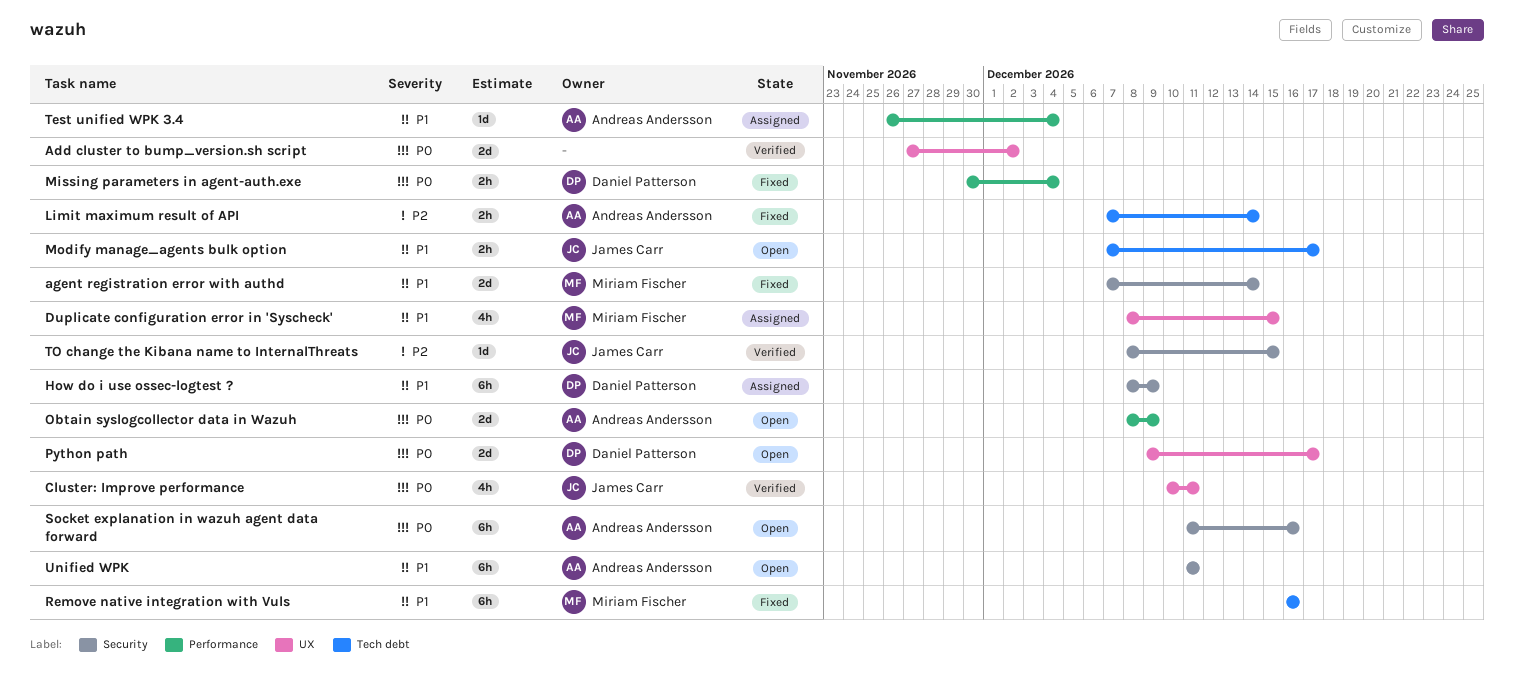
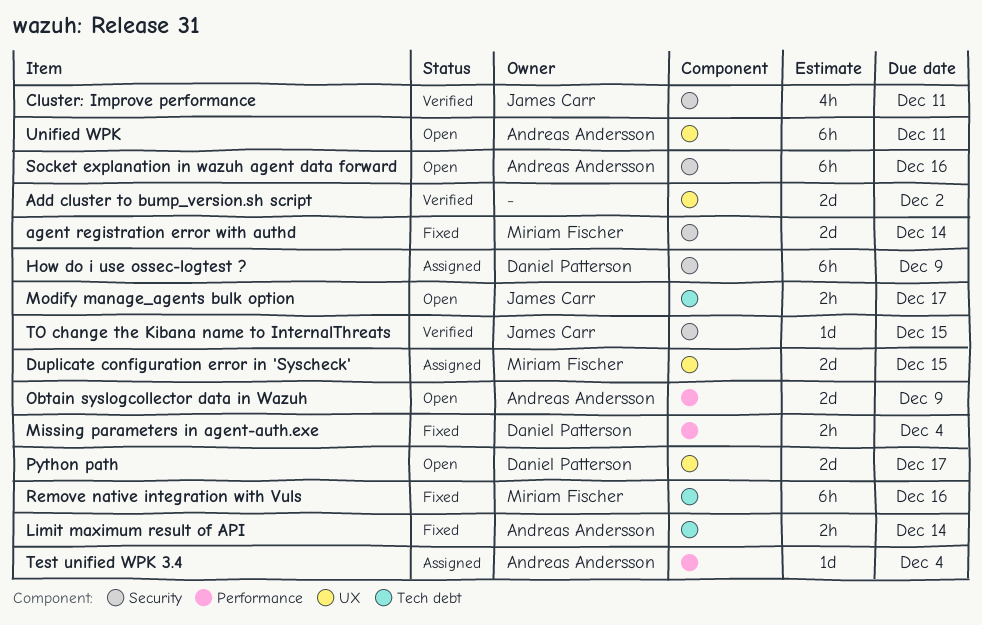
Cluster: Improve performance, label: UX -> Security
Duplicate configuration error in 'Syscheck', estimate: 4h -> 2d
Unified WPK, label: Security -> UX

